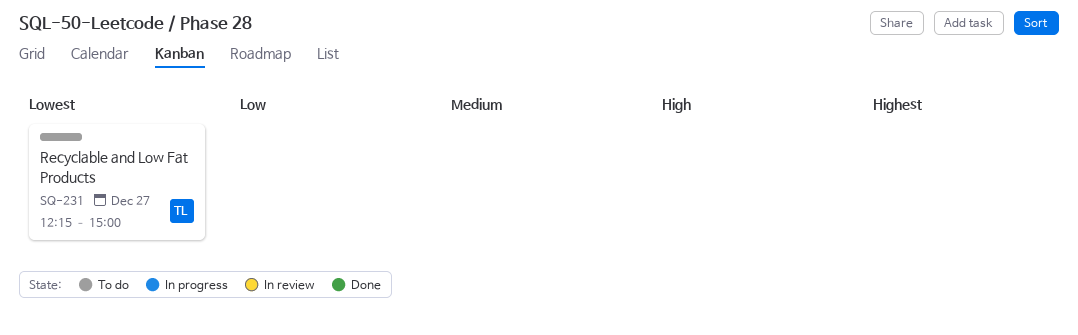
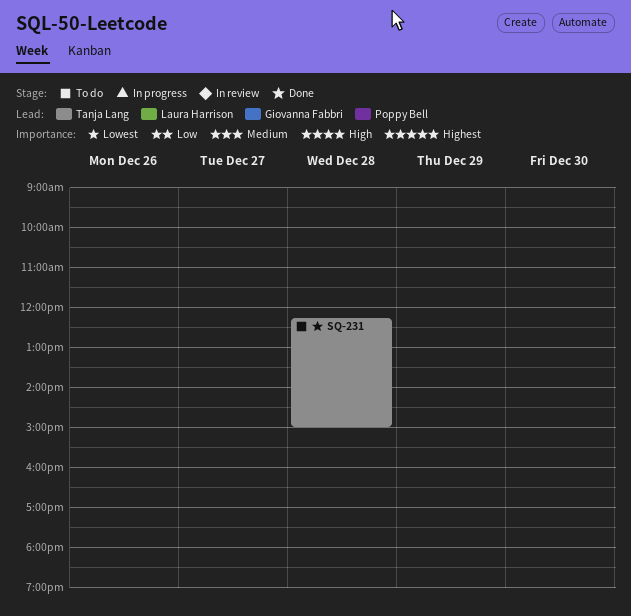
SQ-231, day: Dec 27 -> Dec 28

